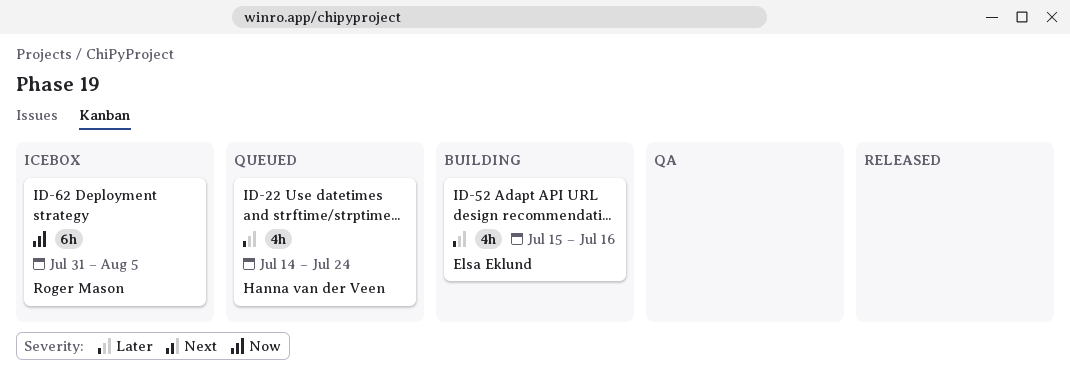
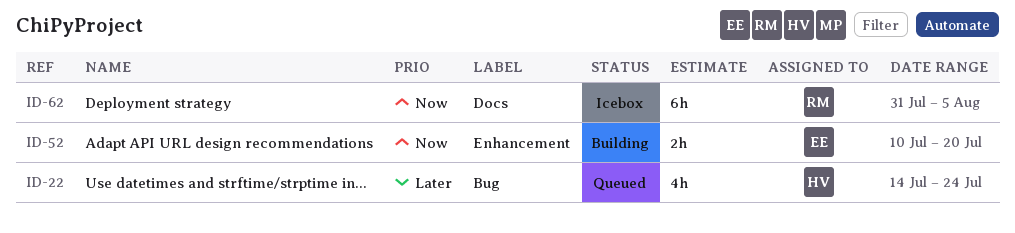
ID-52, priority: Later -> Now
ID-52, estimate: 4h -> 2h
ID-52, start: Jul 15 -> Jul 10
ID-52, due: Jul 16 -> Jul 20

